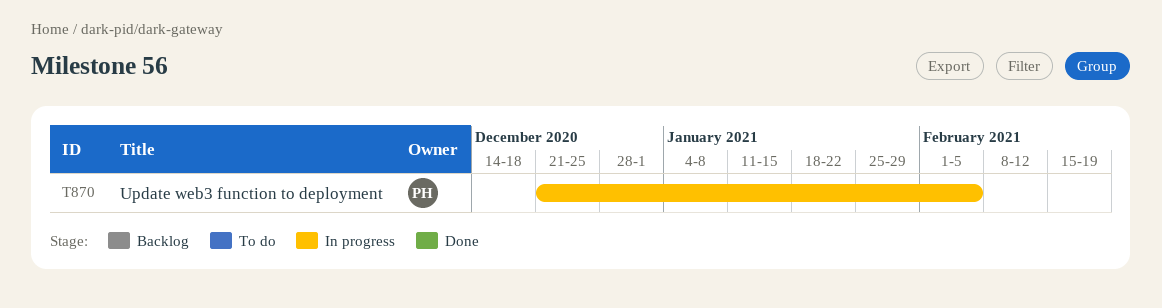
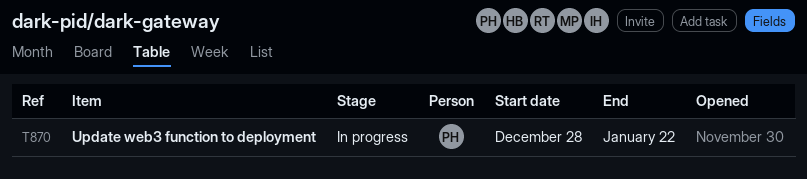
T870, start: Dec 21 -> Dec 28
T870, due: Feb 5 -> Jan 22

